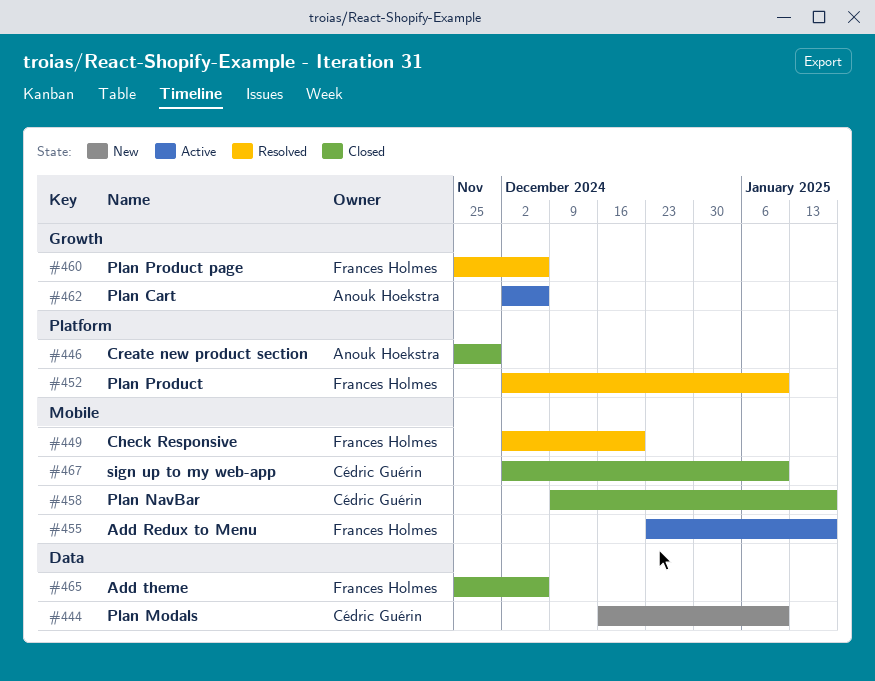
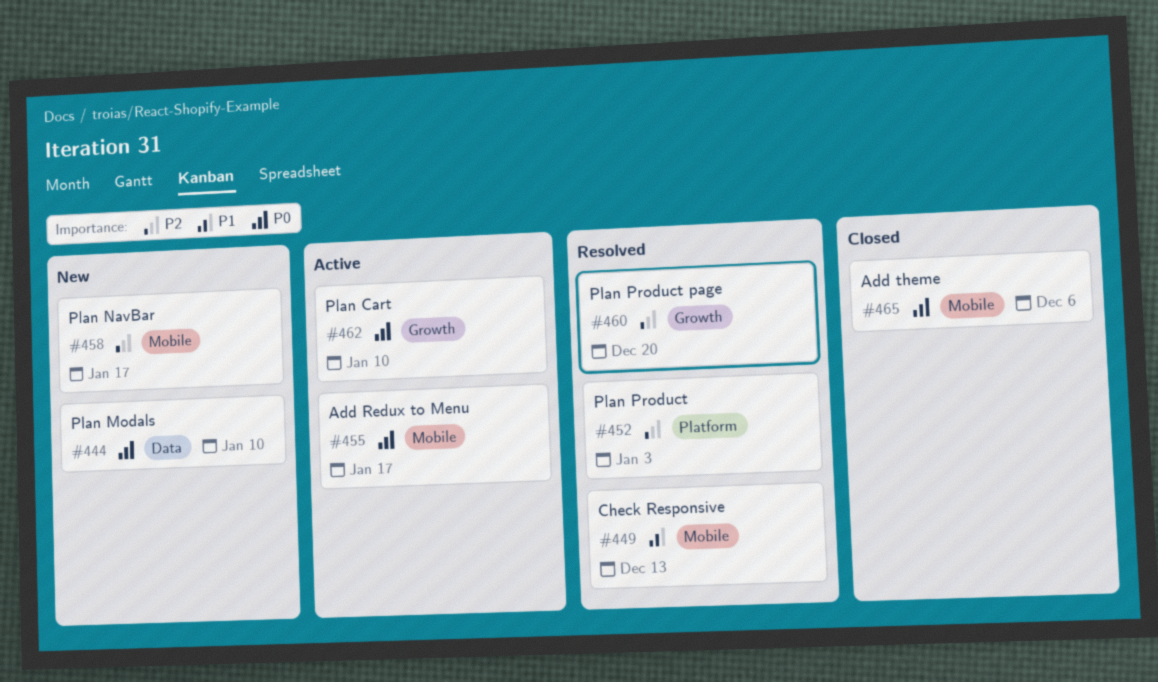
#446: present -> none
#449, due: Dec 20 -> Dec 13
#452, due: Jan 10 -> Jan 3
#458, status: Closed -> New
#460, due: Dec 6 -> Dec 20
#462, due: Dec 6 -> Jan 10
#465, label: Data -> Mobile
#467: present -> none

